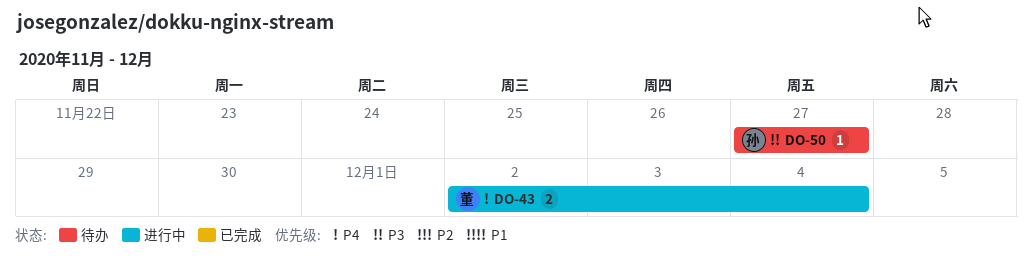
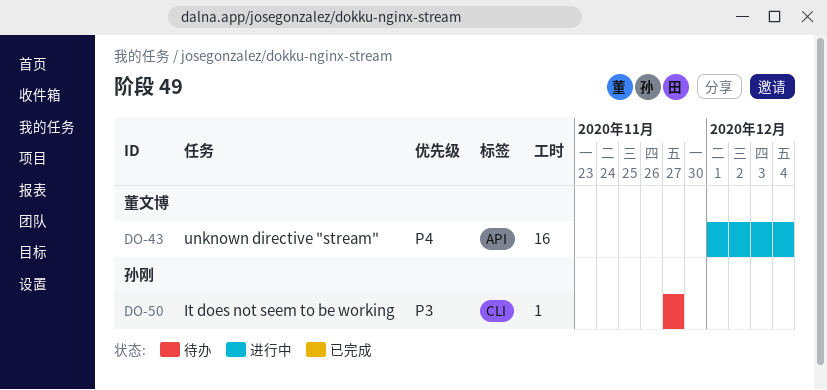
DO-43, estimate: 2 -> 16
DO-43, start: Dec 2 -> Dec 1

